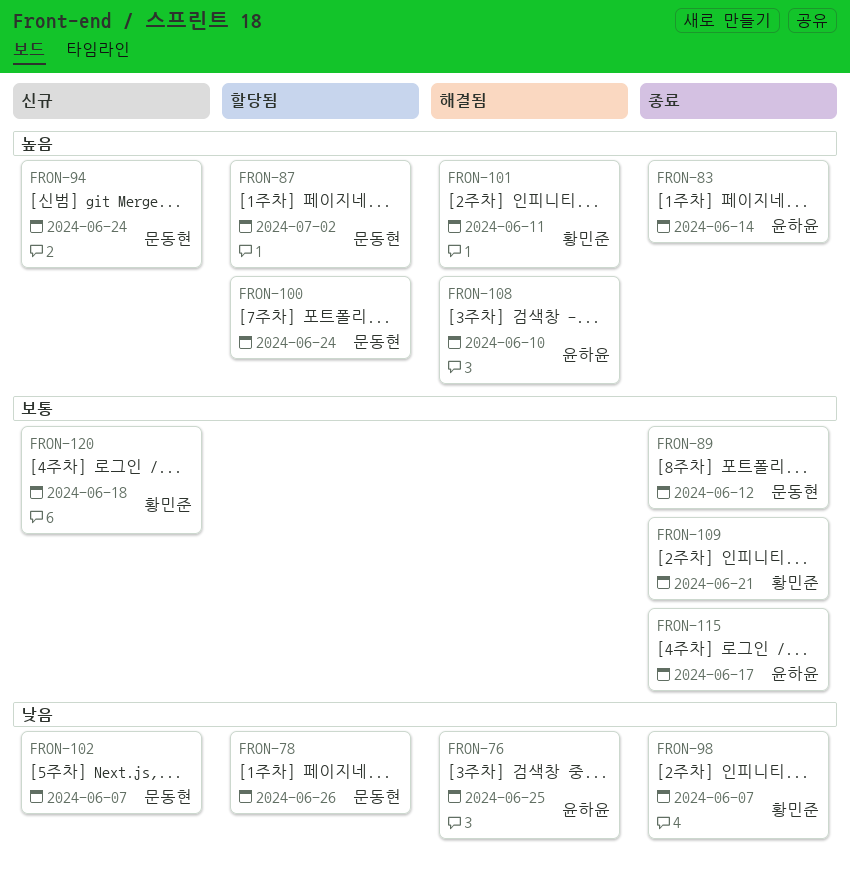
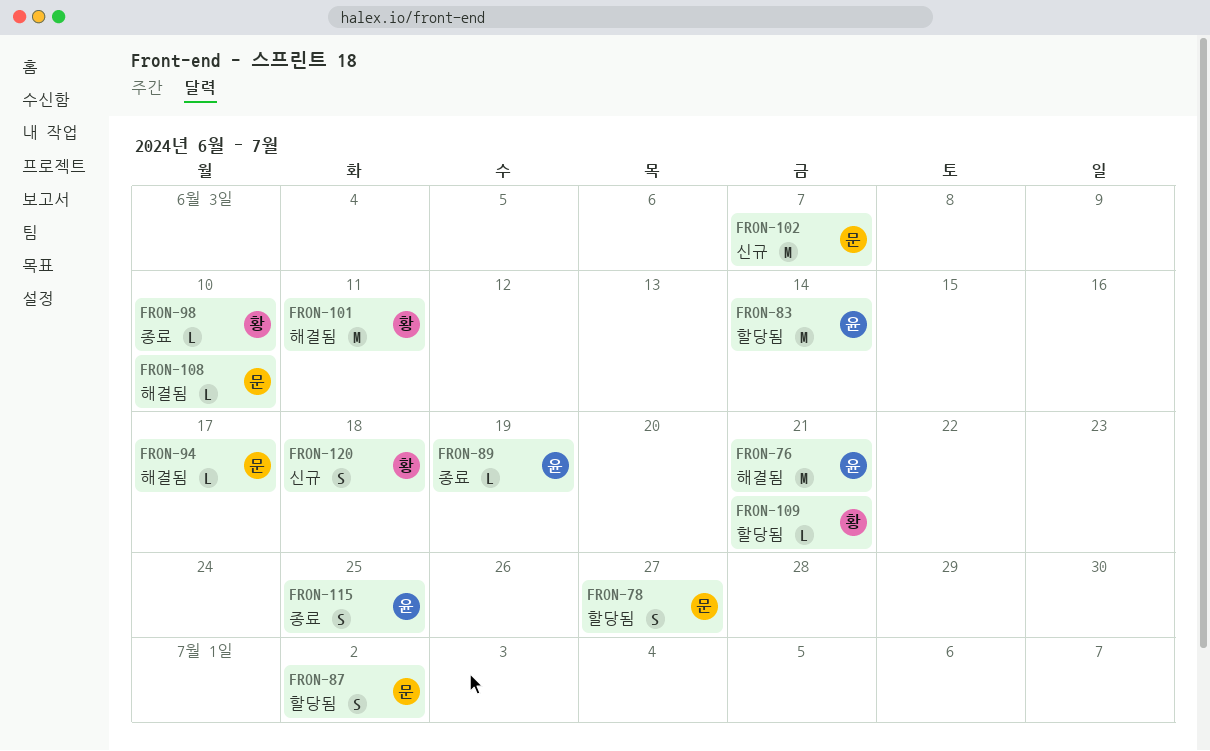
FRON-76, due: Jun 25 -> Jun 21
FRON-78, due: Jun 26 -> Jun 27
FRON-83, status: 종료 -> 할당됨
FRON-89, owner: 문동현 -> 윤하윤
FRON-89, due: Jun 12 -> Jun 19
FRON-94, status: 신규 -> 해결됨
FRON-94, due: Jun 24 -> Jun 17
FRON-98, due: Jun 7 -> Jun 10
FRON-100: present -> none
FRON-108, owner: 윤하윤 -> 문동현
FRON-109, status: 종료 -> 할당됨
FRON-115, due: Jun 17 -> Jun 25

